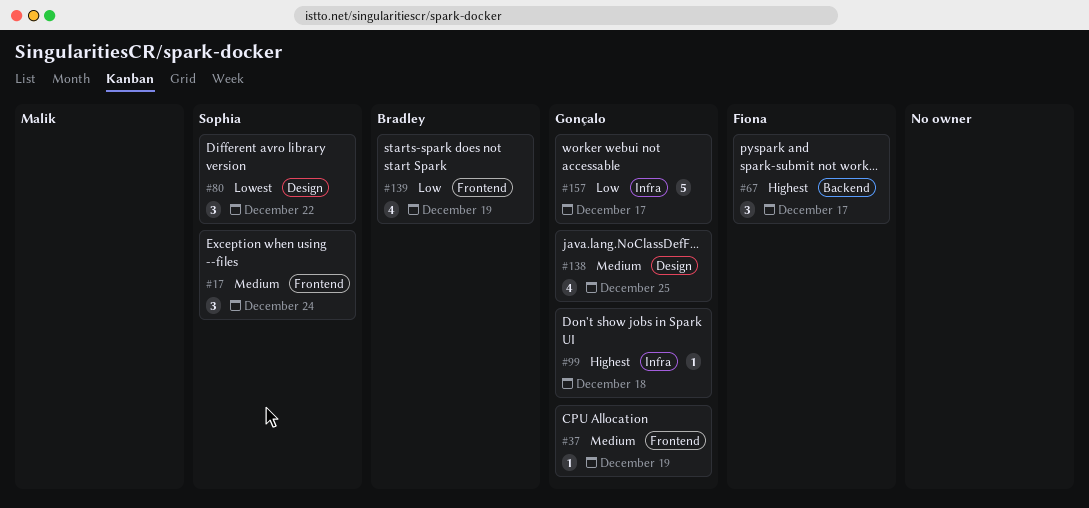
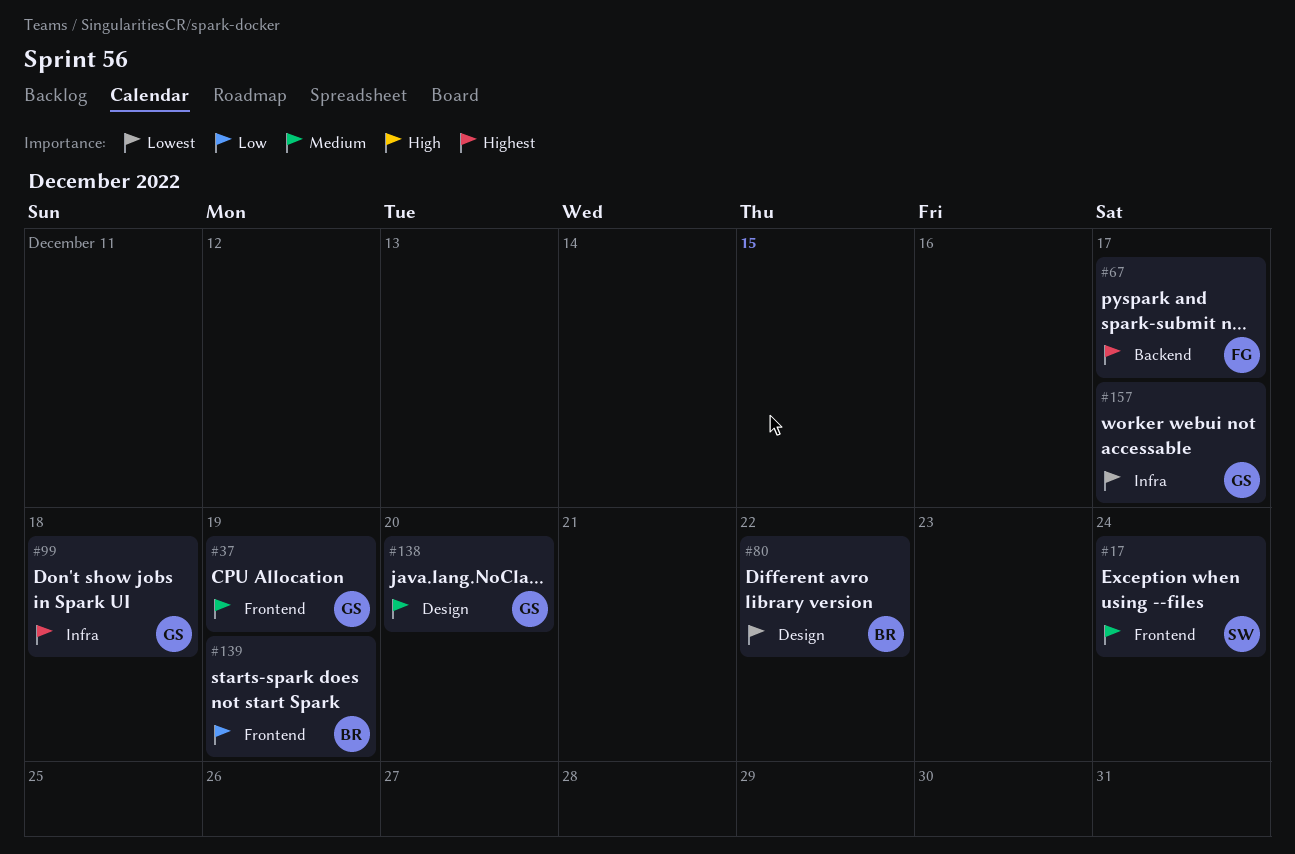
#80, owner: Sophia -> Bradley
#138, due: Dec 25 -> Dec 20
#157, priority: Low -> Lowest

